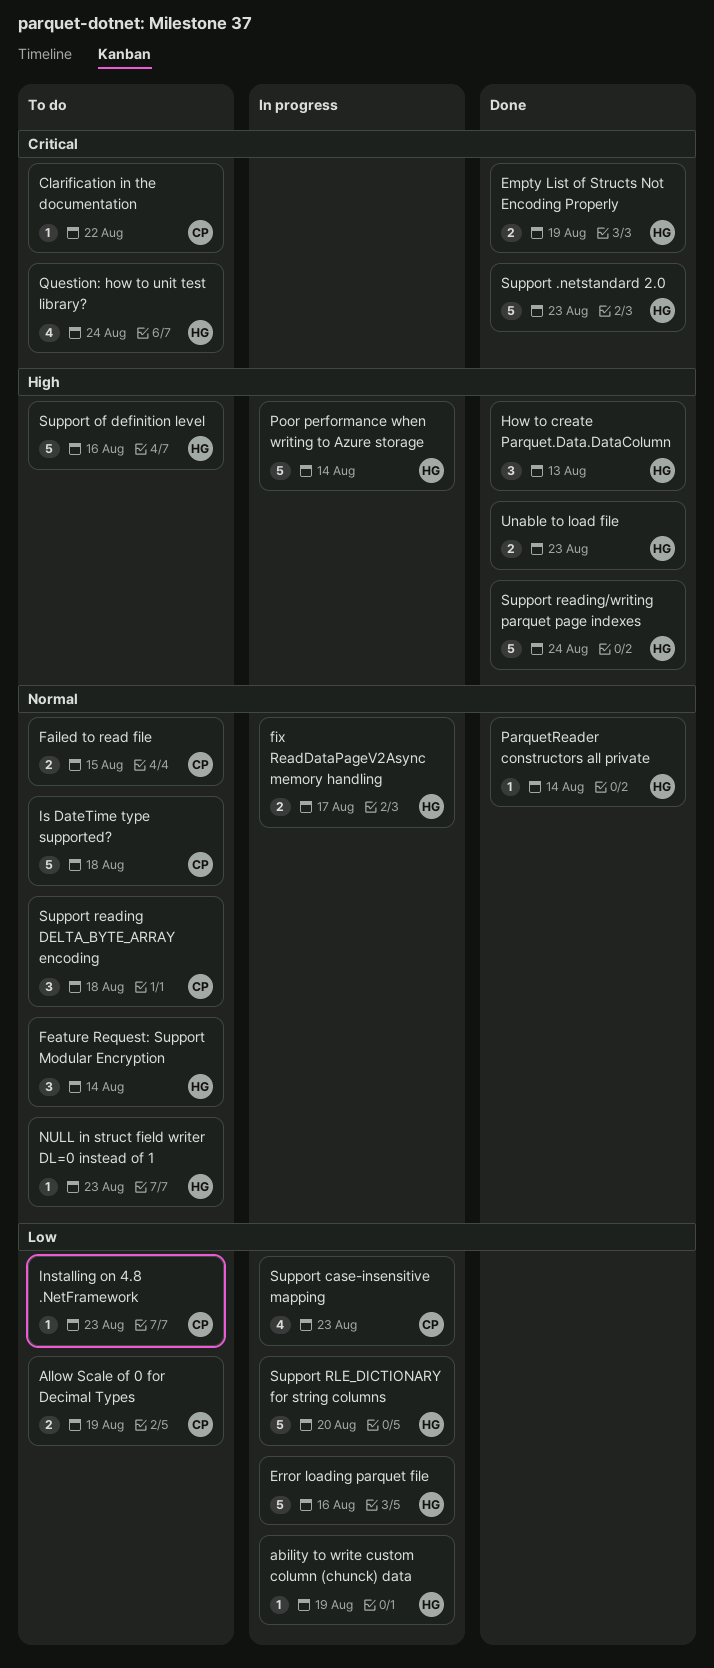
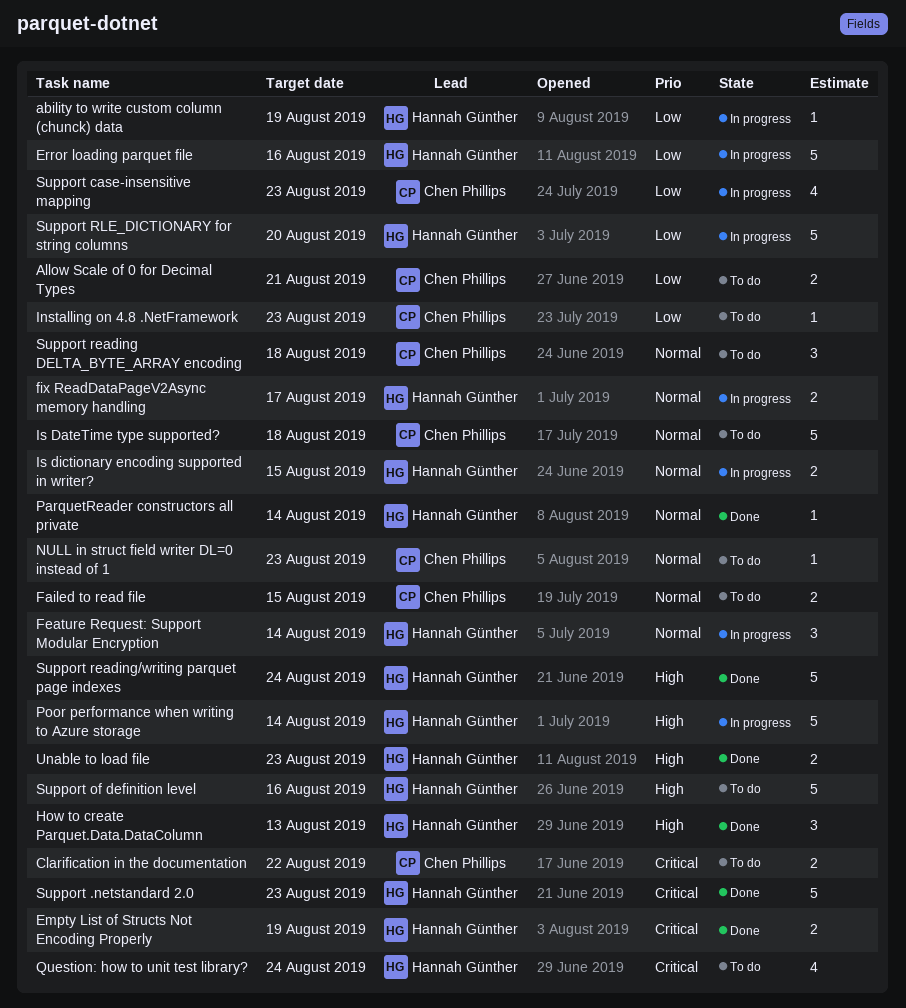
Allow Scale of 0 for Decimal Types, due: Aug 19 -> Aug 21
Clarification in the documentation, estimate: 1 -> 2
Feature Request: Support Modular Encryption, status: To do -> In progress
Is dictionary encoding supported in writer?: none -> present
NULL in struct field writer DL=0 instead of 1, owner: Hannah Günther -> Chen Phillips

